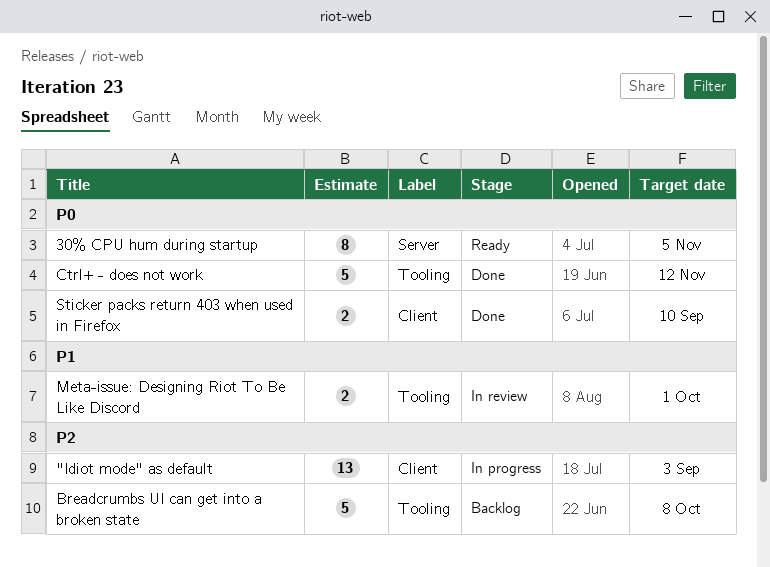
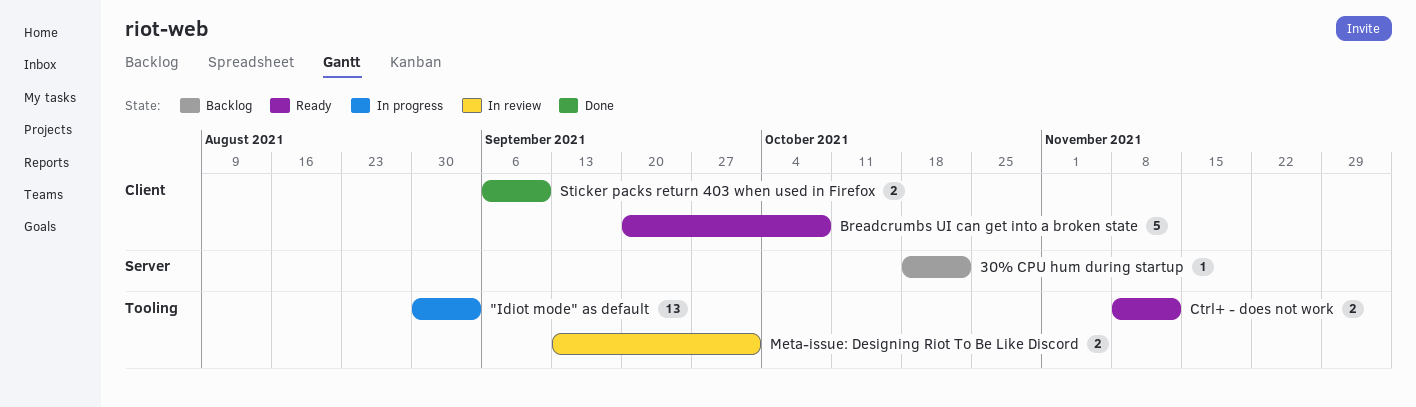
"Idiot mode" as default, label: Client -> Tooling
30% CPU hum during startup, status: Ready -> Backlog
30% CPU hum during startup, estimate: 8 -> 1
30% CPU hum during startup, due: Nov 5 -> Oct 22
Breadcrumbs UI can get into a broken state, status: Backlog -> Ready
Breadcrumbs UI can get into a broken state, label: Tooling -> Client
Ctrl+ - does not work, status: Done -> Ready
Ctrl+ - does not work, estimate: 5 -> 2

